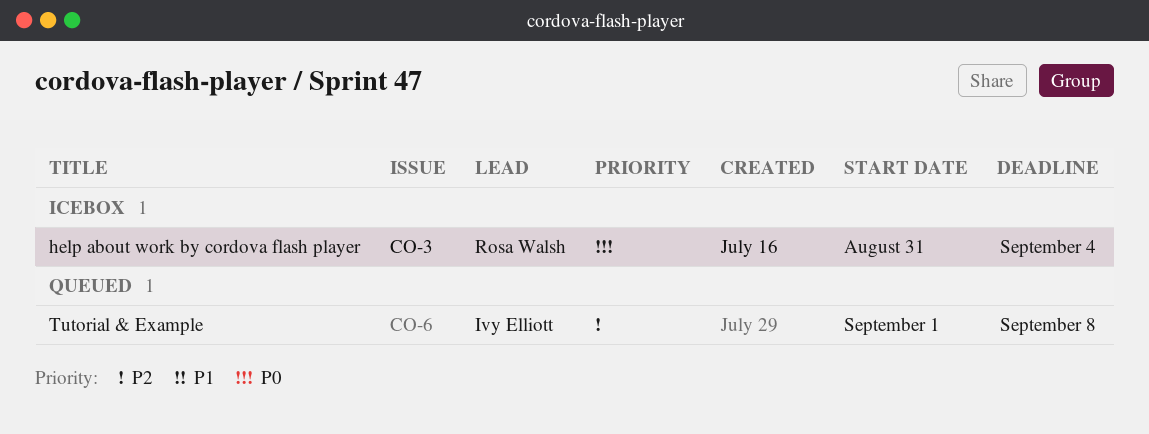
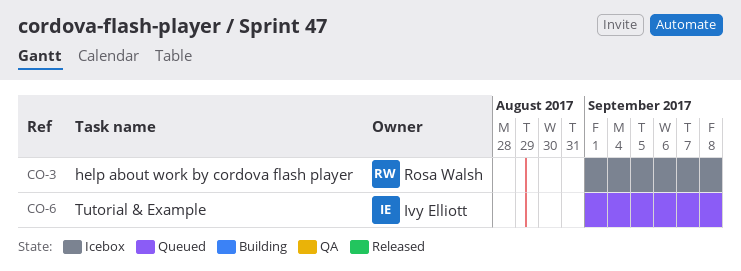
CO-3, start: Aug 31 -> Sep 1
CO-3, due: Sep 4 -> Sep 8

